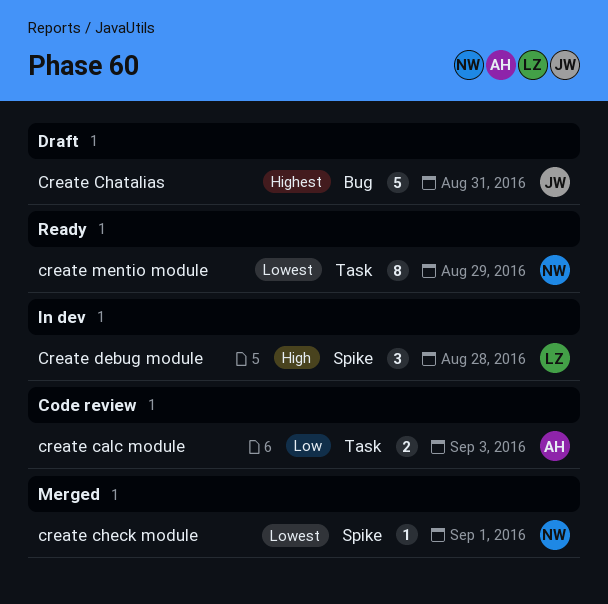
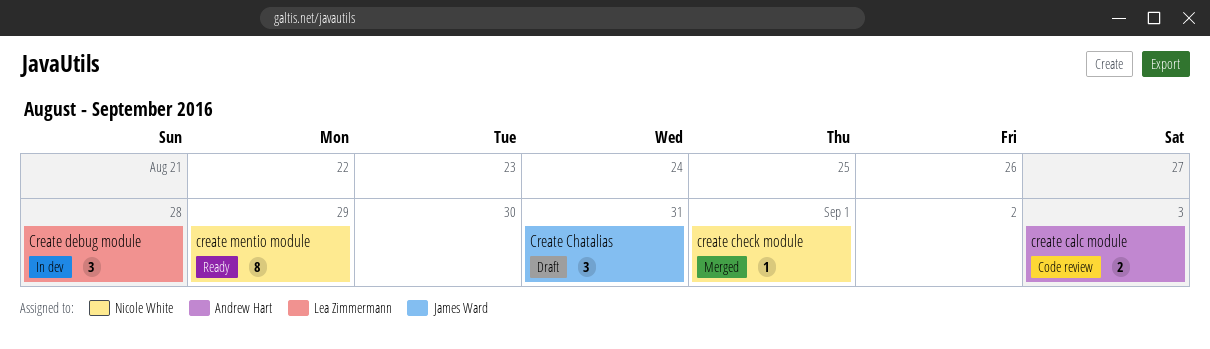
Create Chatalias, estimate: 5 -> 3

